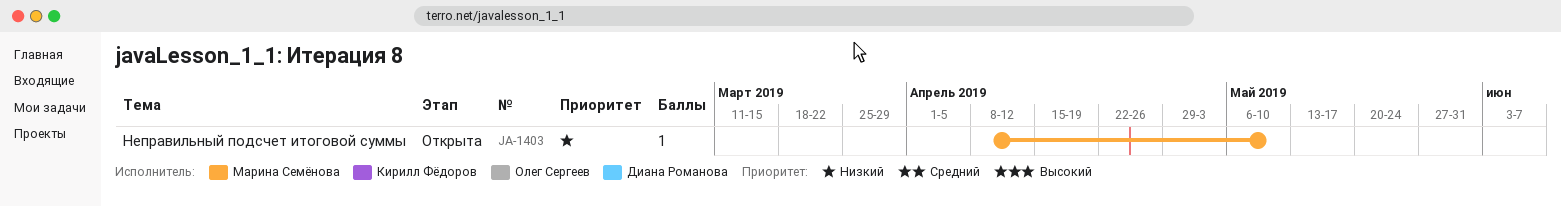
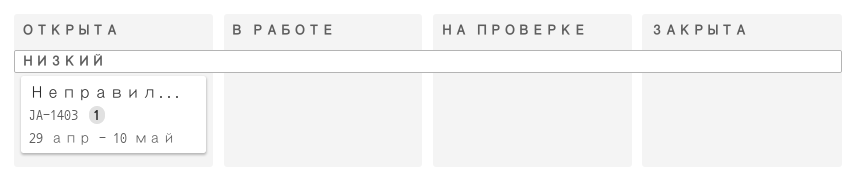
JA-1403, start: Apr 8 -> Apr 29

